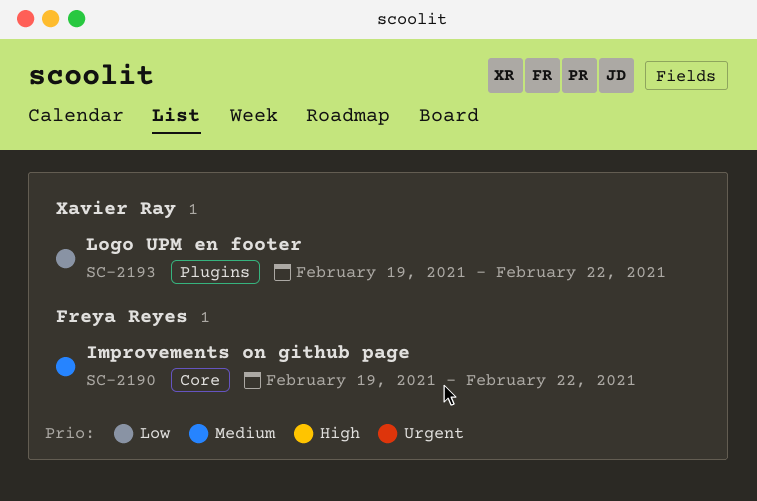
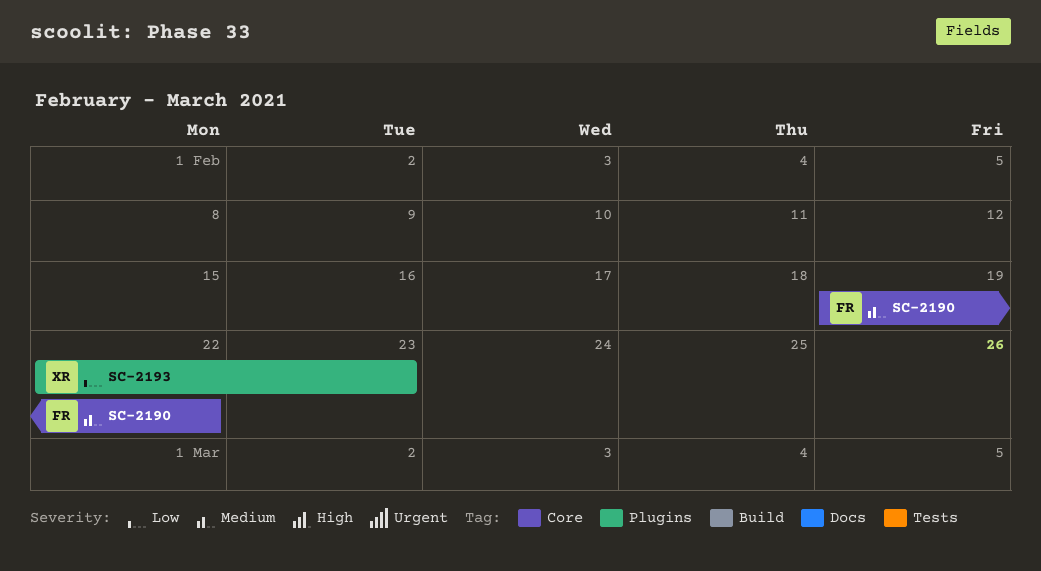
SC-2193, start: Feb 19 -> Feb 22
SC-2193, due: Feb 22 -> Feb 23

